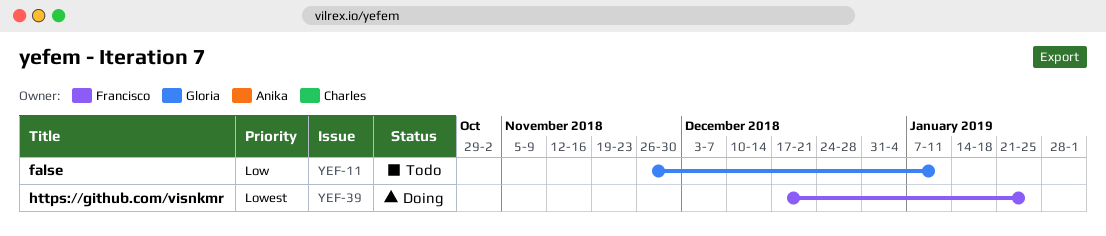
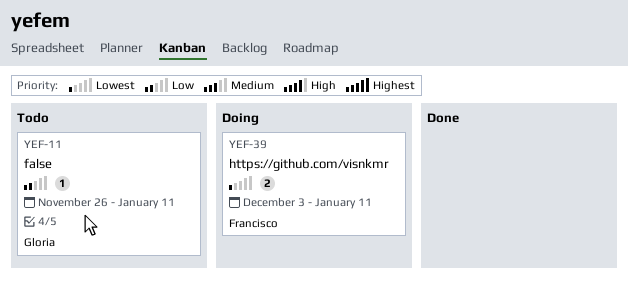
YEF-39, start: Dec 17 -> Dec 3
YEF-39, due: Jan 25 -> Jan 11

